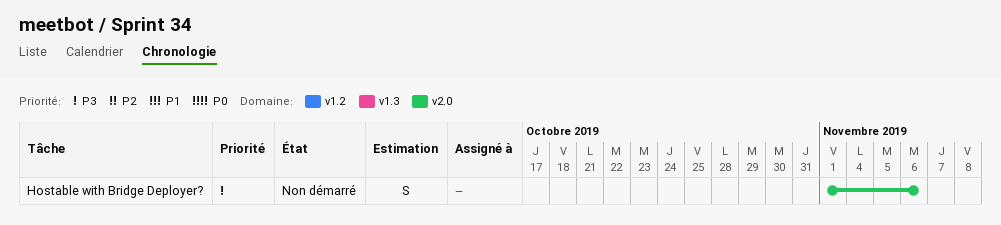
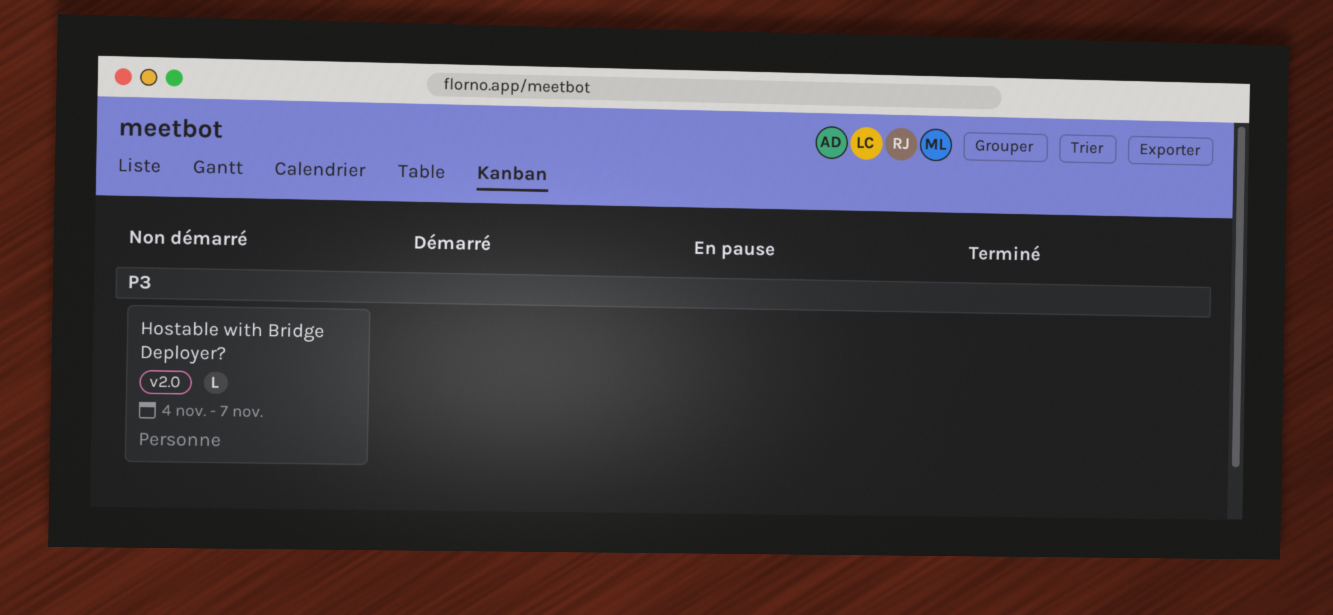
Hostable with Bridge Deployer?, estimate: S -> L
Hostable with Bridge Deployer?, start: Nov 1 -> Nov 4
Hostable with Bridge Deployer?, due: Nov 6 -> Nov 7

